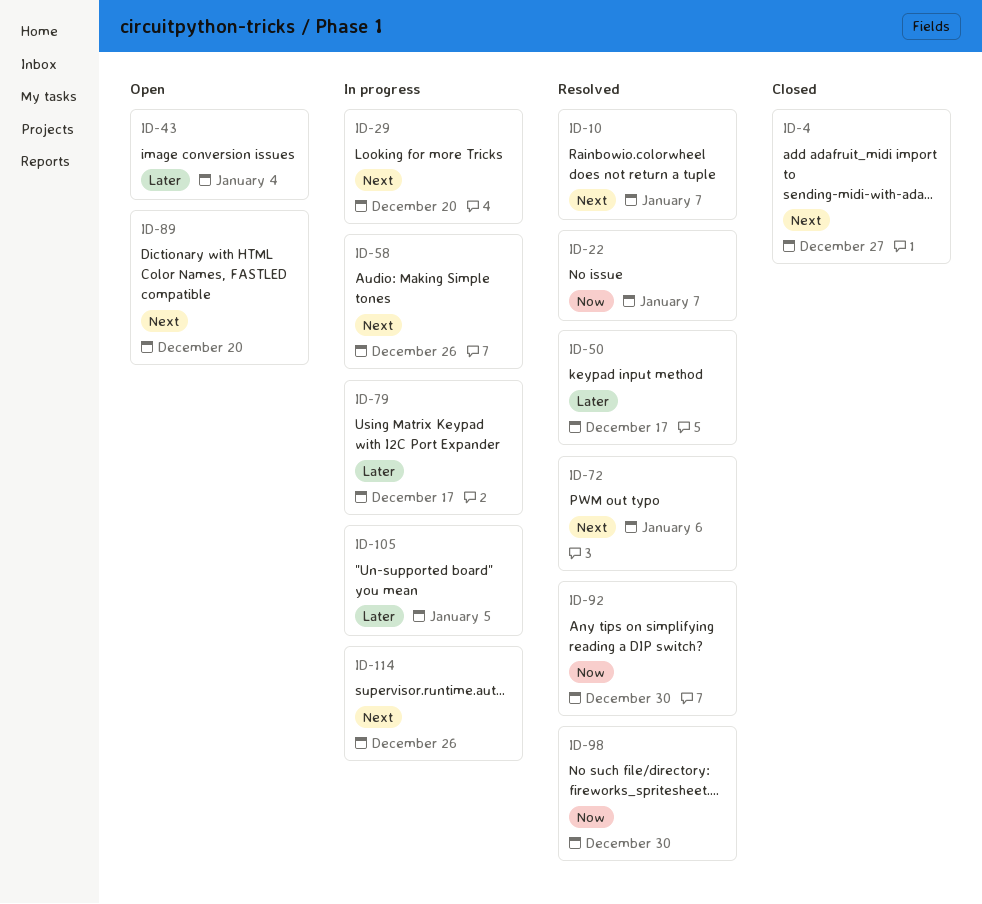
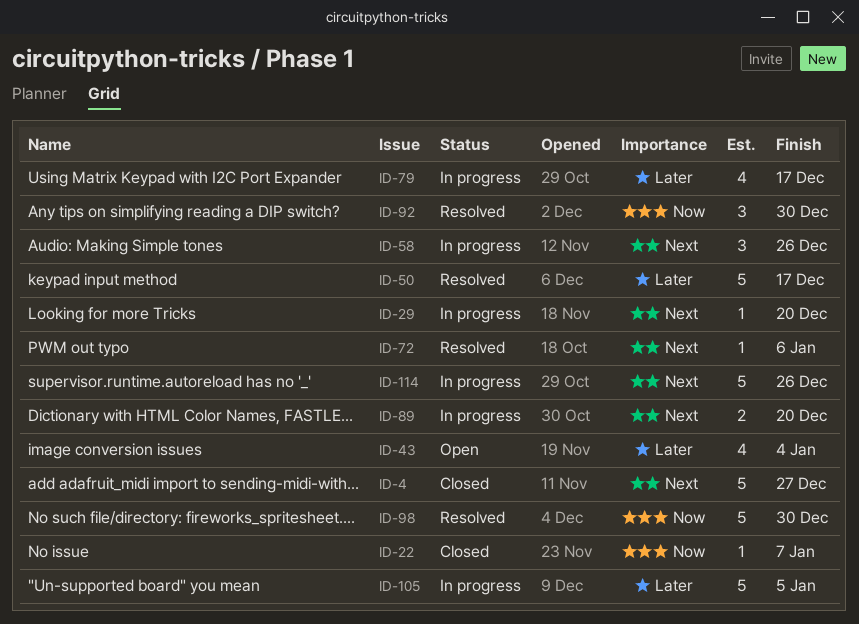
ID-10: present -> none
ID-22, status: Resolved -> Closed
ID-89, status: Open -> In progress

